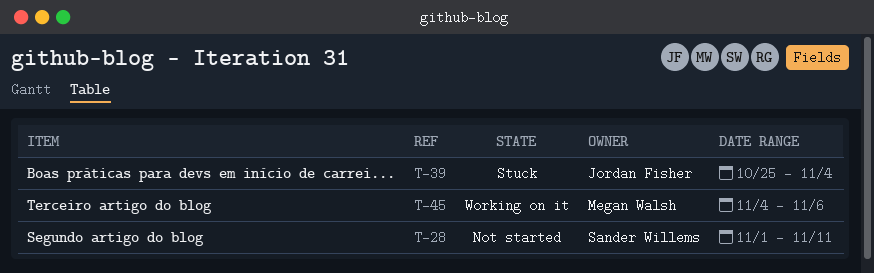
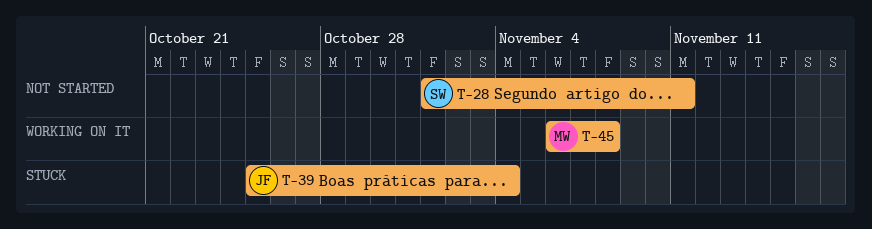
T-45, start: Nov 4 -> Nov 6
T-45, due: Nov 6 -> Nov 8

